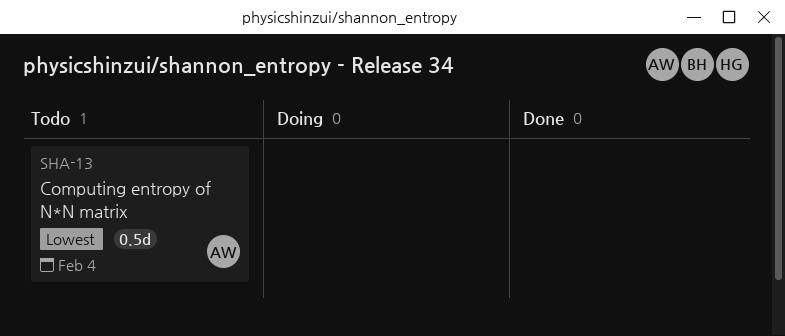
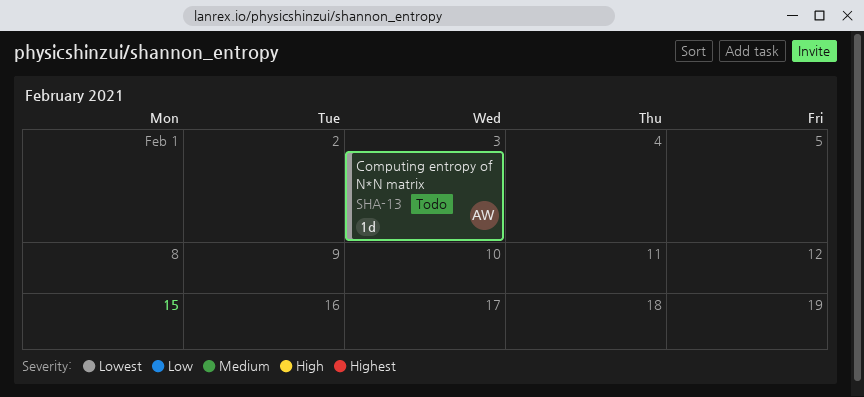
SHA-13, estimate: 0.5d -> 1d
SHA-13, due: Feb 4 -> Feb 3

